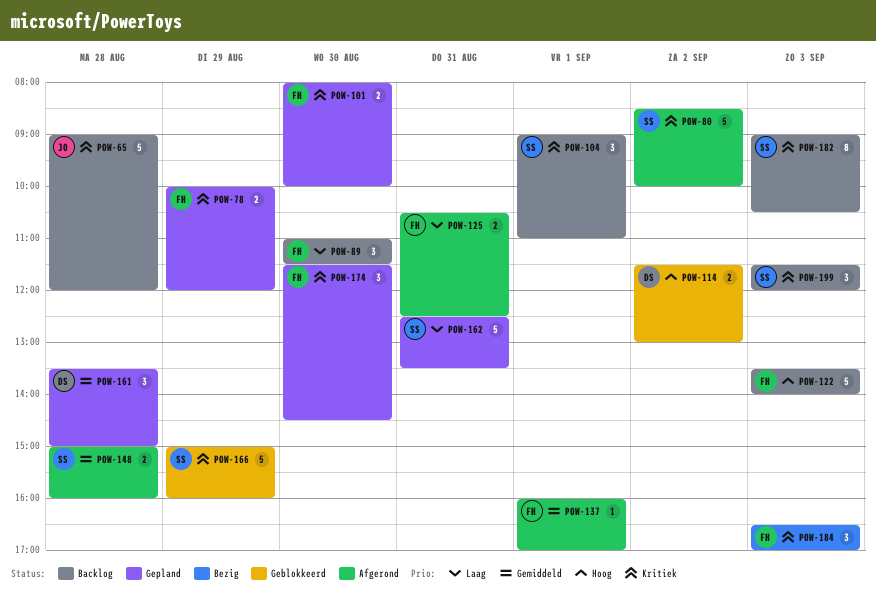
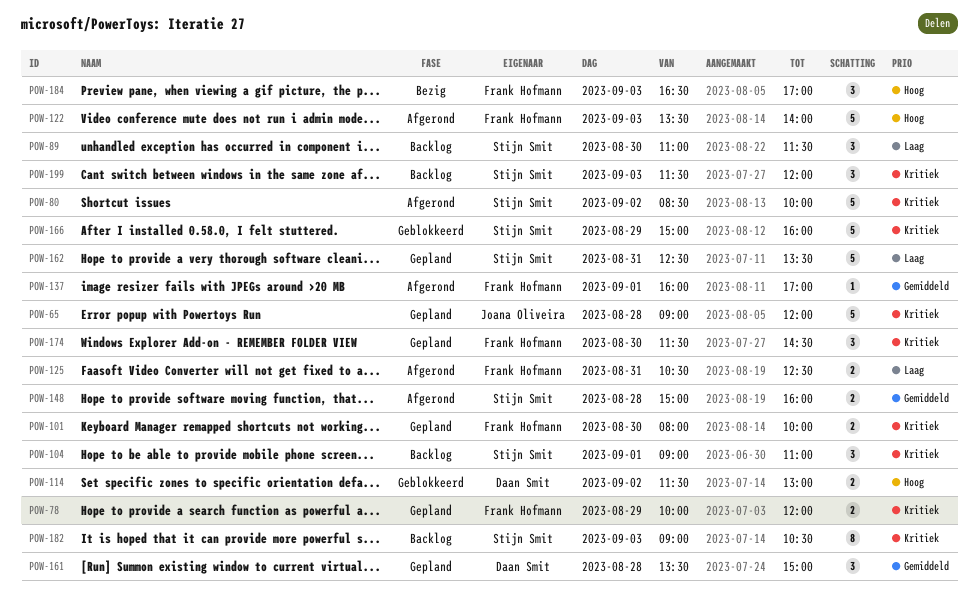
POW-65, status: Backlog -> Gepland
POW-89, owner: Frank Hofmann -> Stijn Smit
POW-122, status: Backlog -> Afgerond
POW-184, priority: Kritiek -> Hoog

